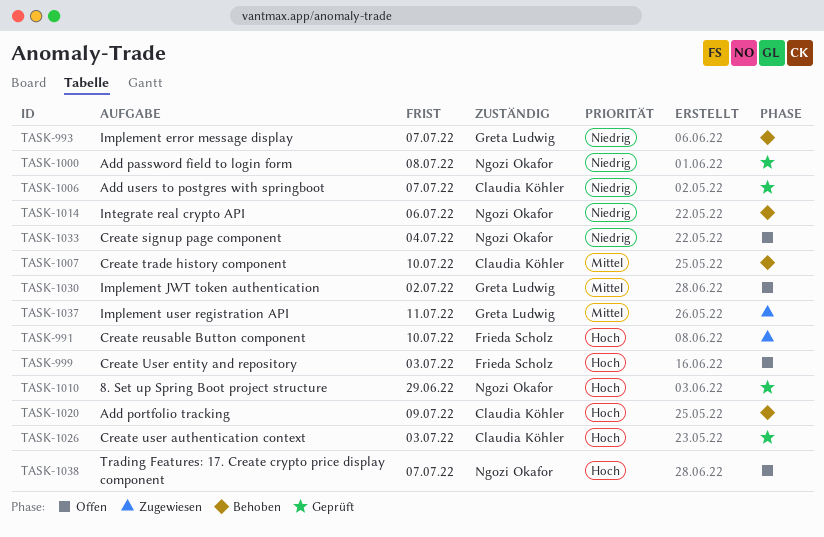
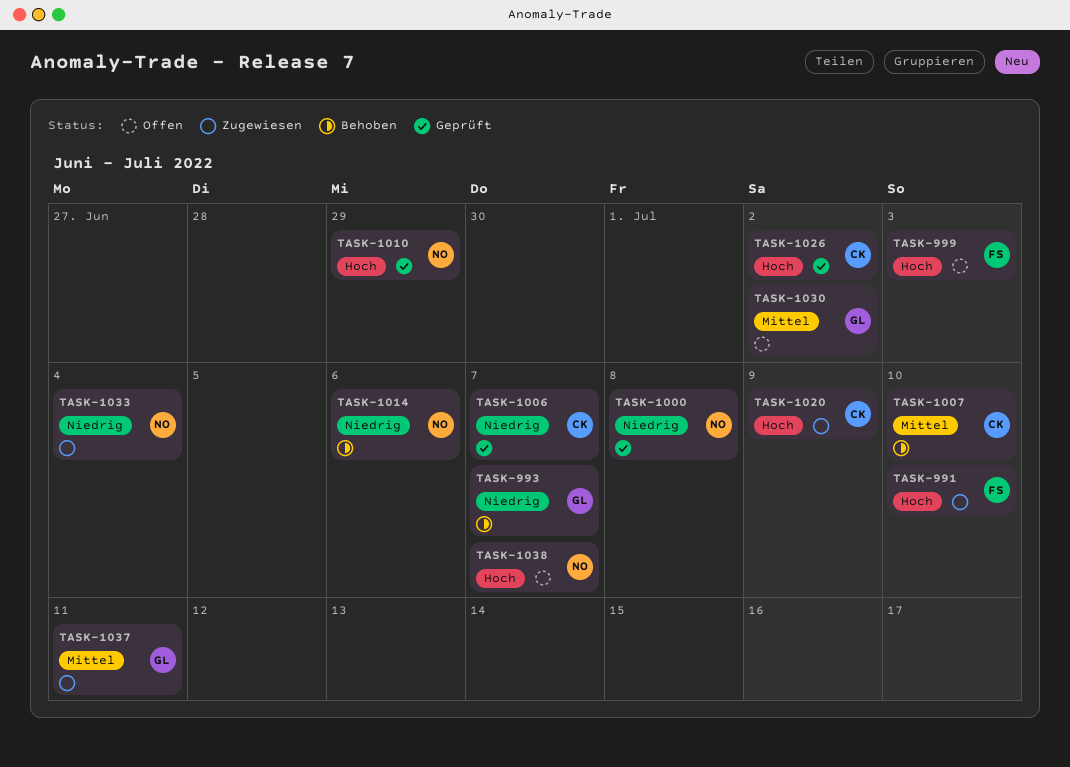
TASK-1020, status: Behoben -> Zugewiesen
TASK-1026, due: Jul 3 -> Jul 2
TASK-1033, status: Offen -> Zugewiesen

